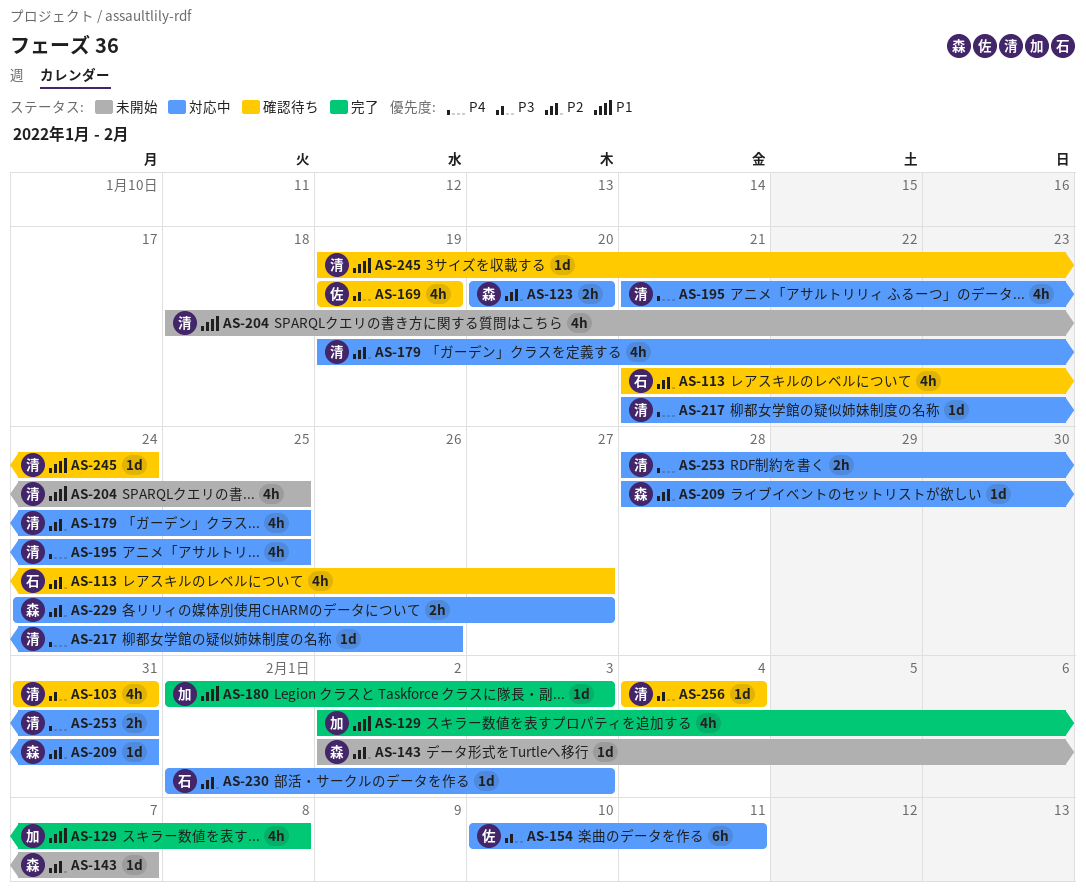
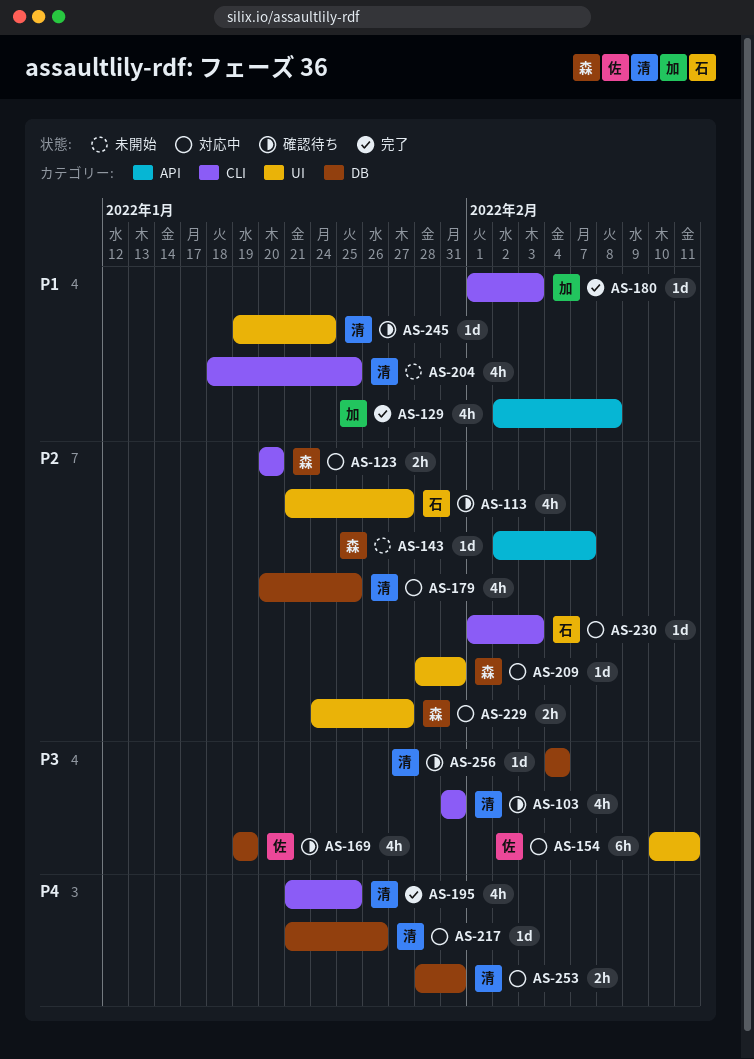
AS-179, start: Jan 19 -> Jan 20
AS-195, status: 対応中 -> 完了

